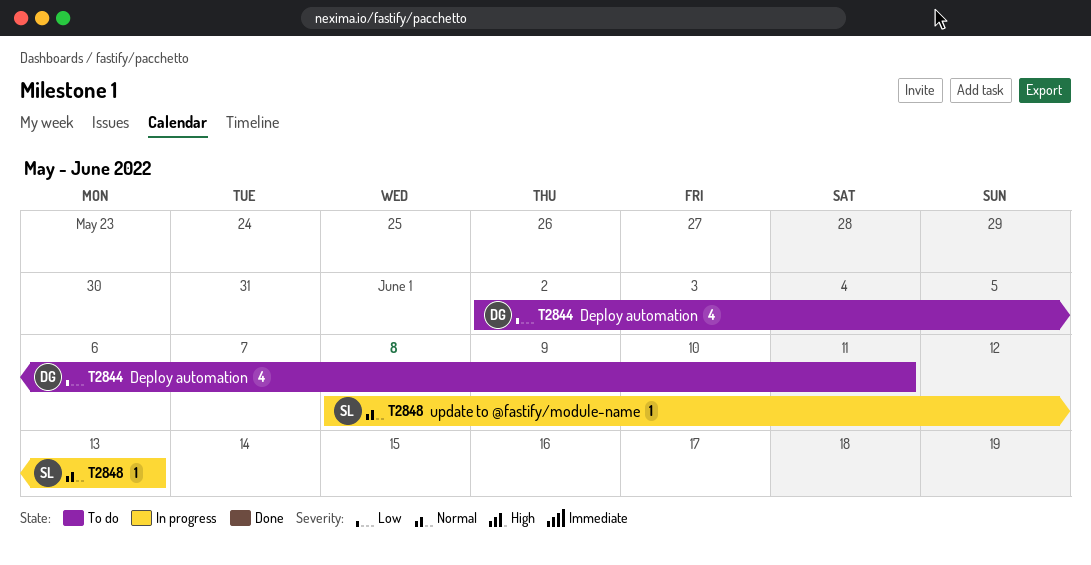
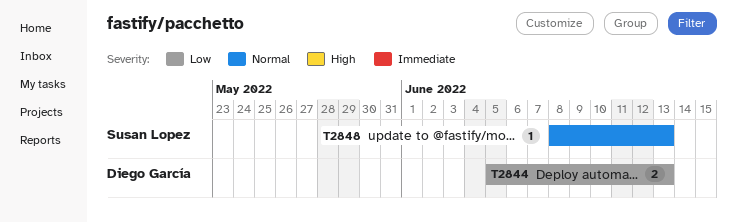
T2844, estimate: 4 -> 2
T2844, start: Jun 2 -> Jun 5
T2844, due: Jun 11 -> Jun 13

